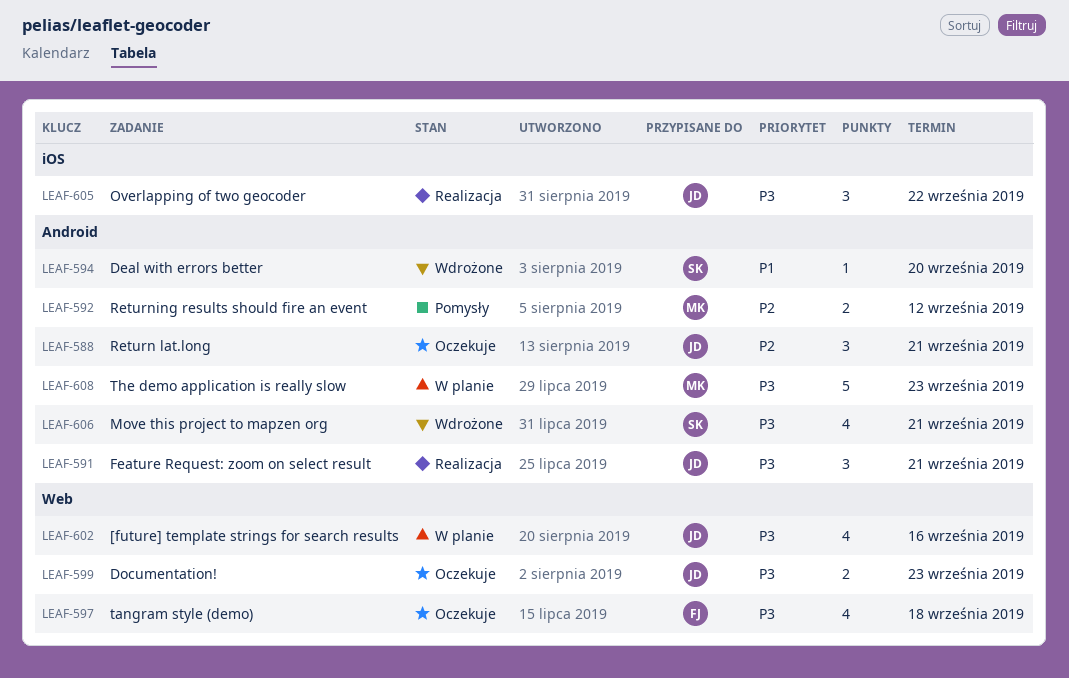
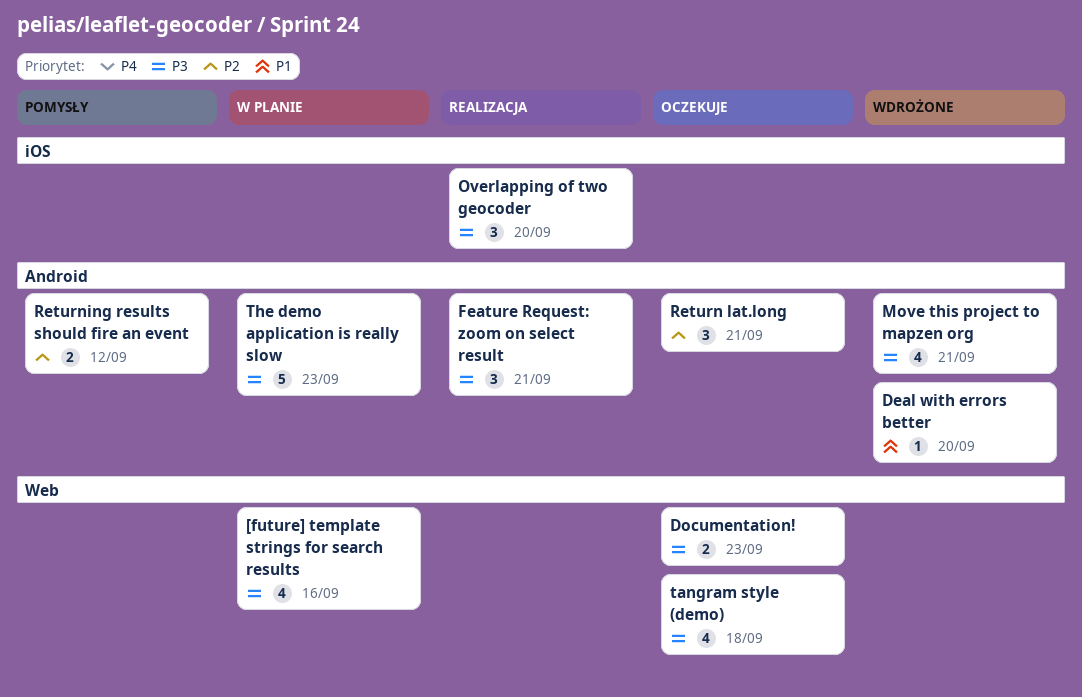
Overlapping of two geocoder, due: Sep 22 -> Sep 20

